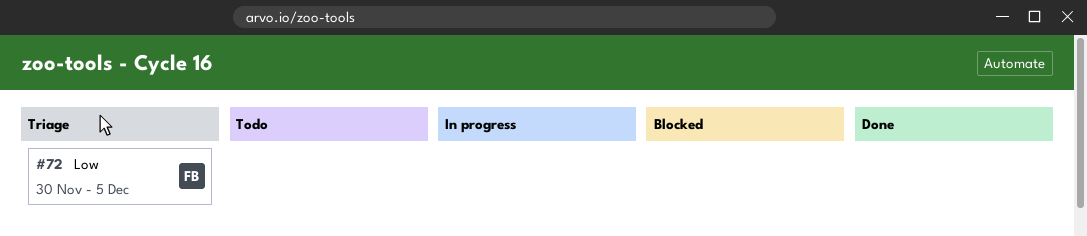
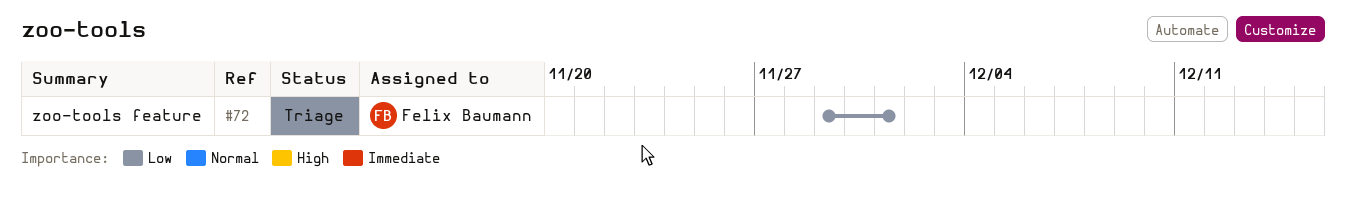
#72, start: Nov 30 -> Nov 29
#72, due: Dec 5 -> Dec 1

